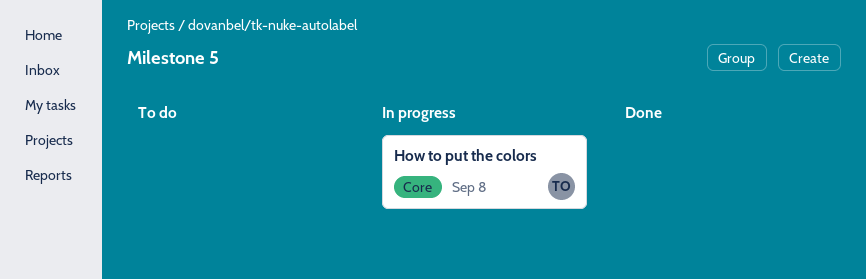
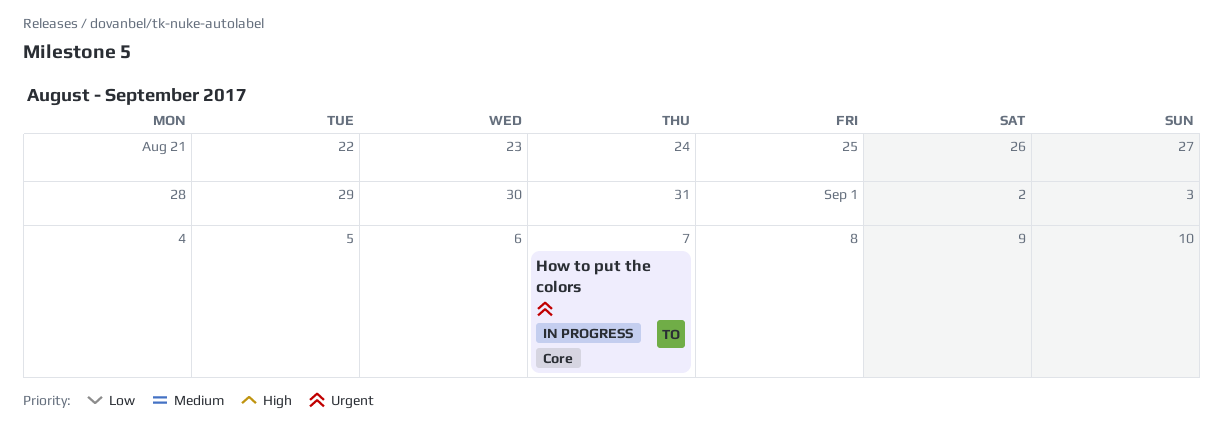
How to put the colors, due: Sep 8 -> Sep 7

